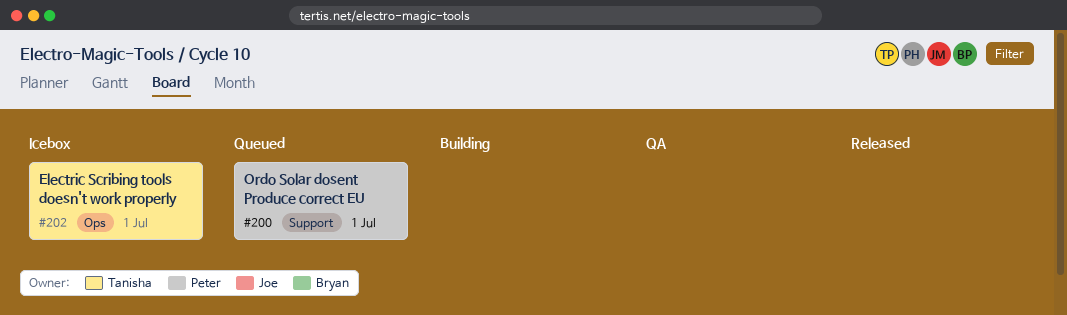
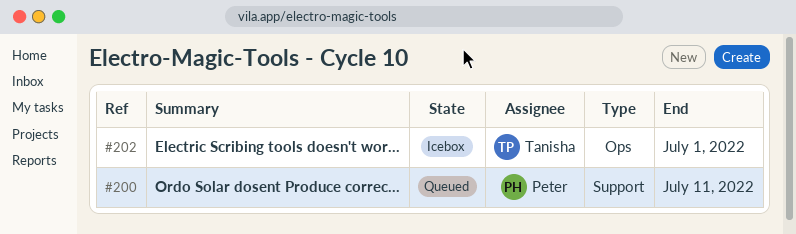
#200, due: Jul 1 -> Jul 11

